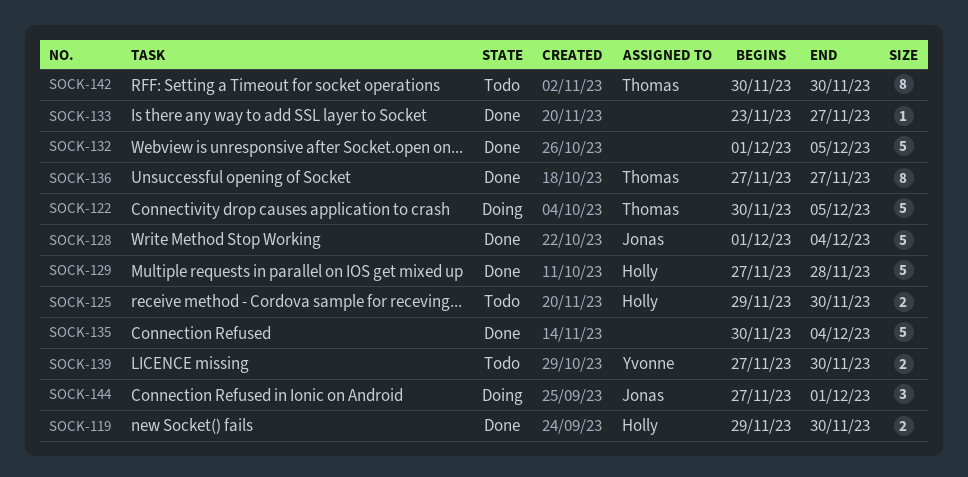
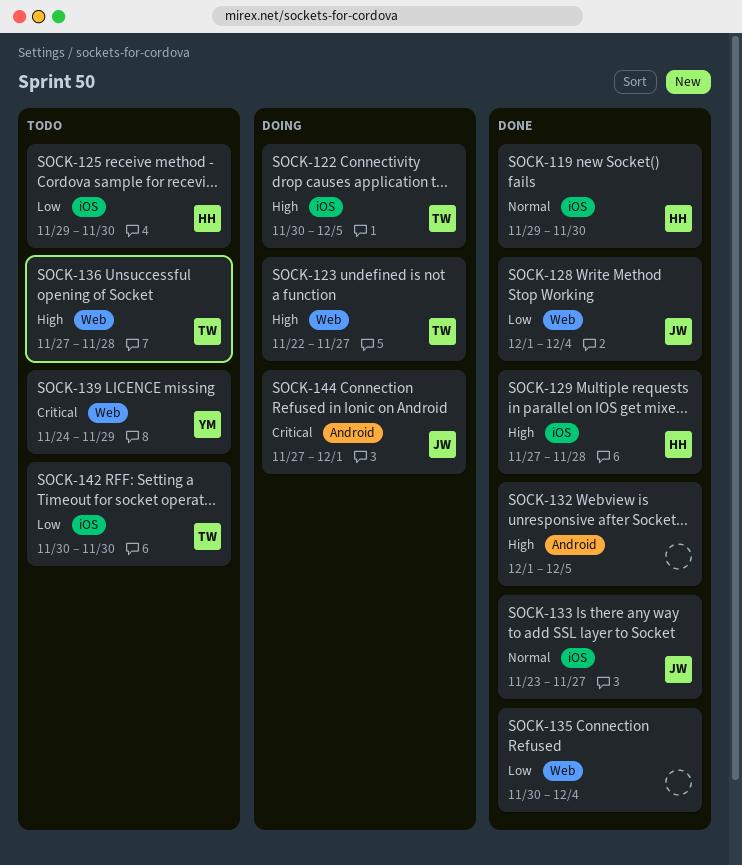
SOCK-123: none -> present
SOCK-133, owner: none -> Jonas
SOCK-136, status: Done -> Todo
SOCK-136, due: Nov 27 -> Nov 28
SOCK-139, start: Nov 27 -> Nov 24
SOCK-139, due: Nov 30 -> Nov 29

